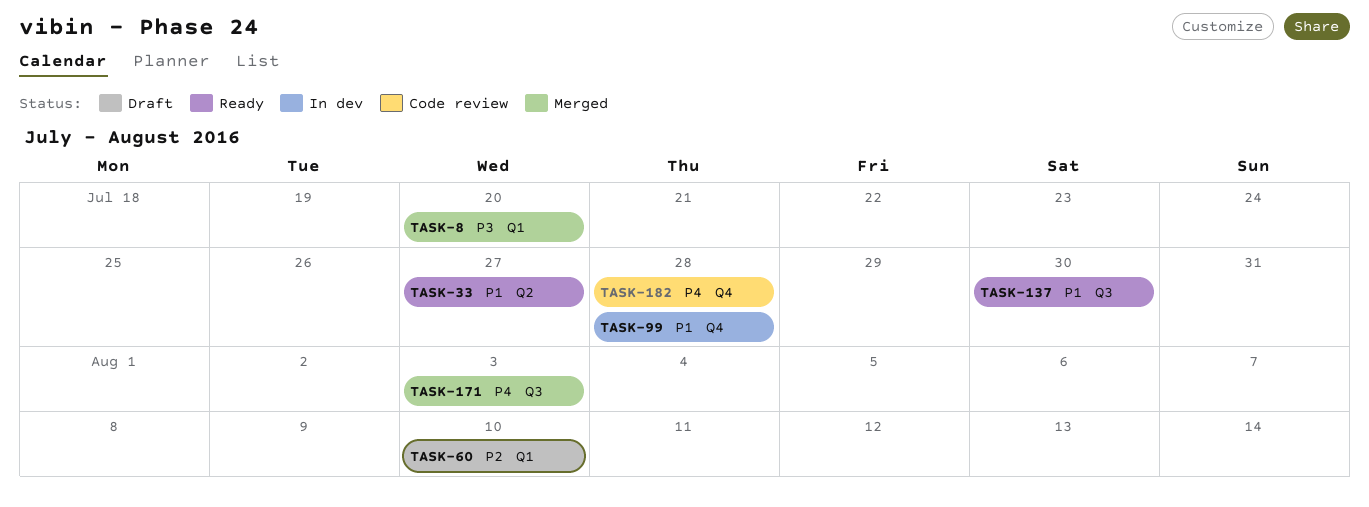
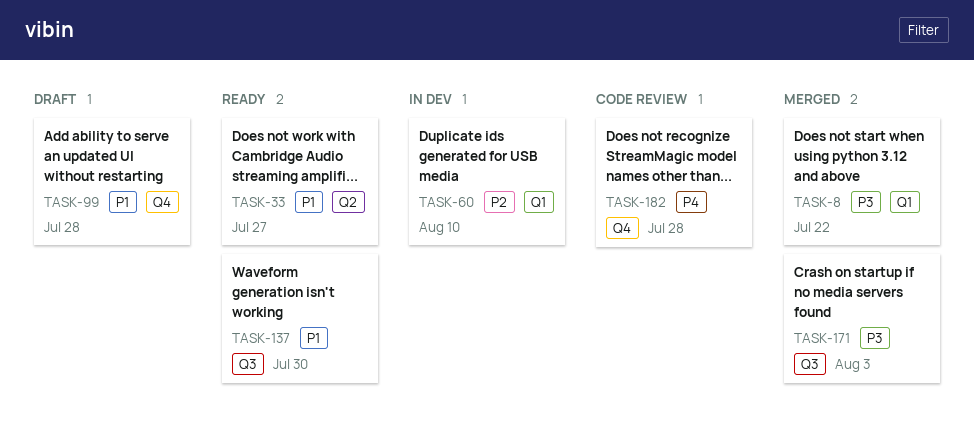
TASK-8, due: Jul 20 -> Jul 22
TASK-60, status: Draft -> In dev
TASK-99, status: In dev -> Draft
TASK-171, priority: P4 -> P3

